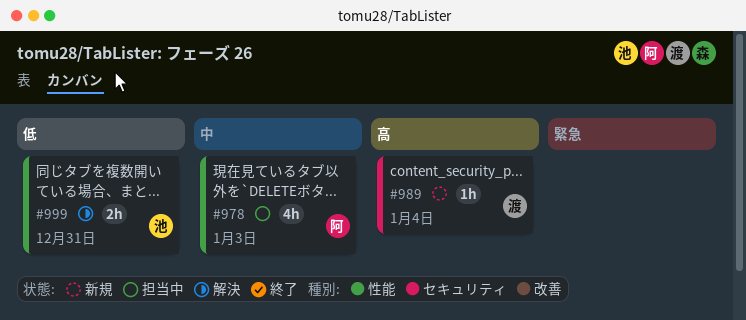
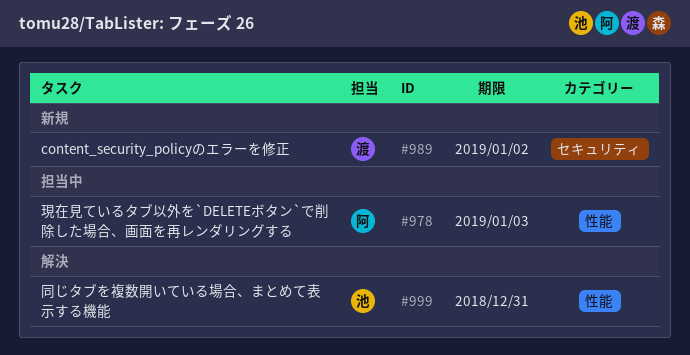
#989, due: Jan 4 -> Jan 2

